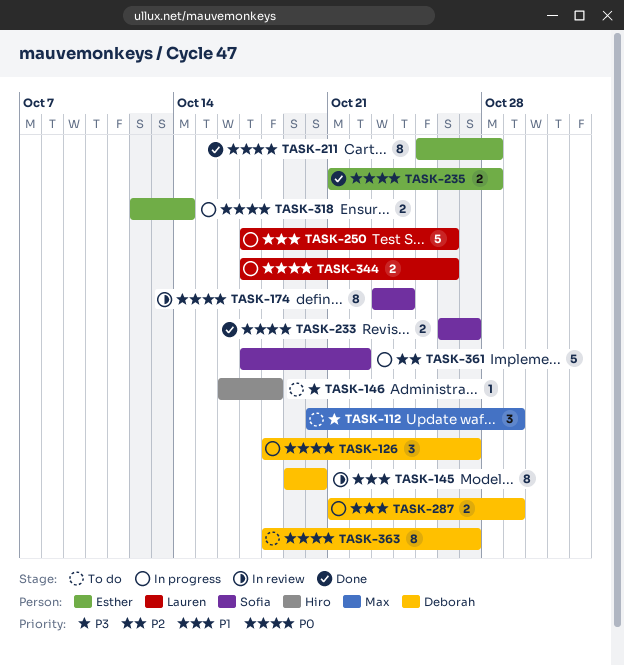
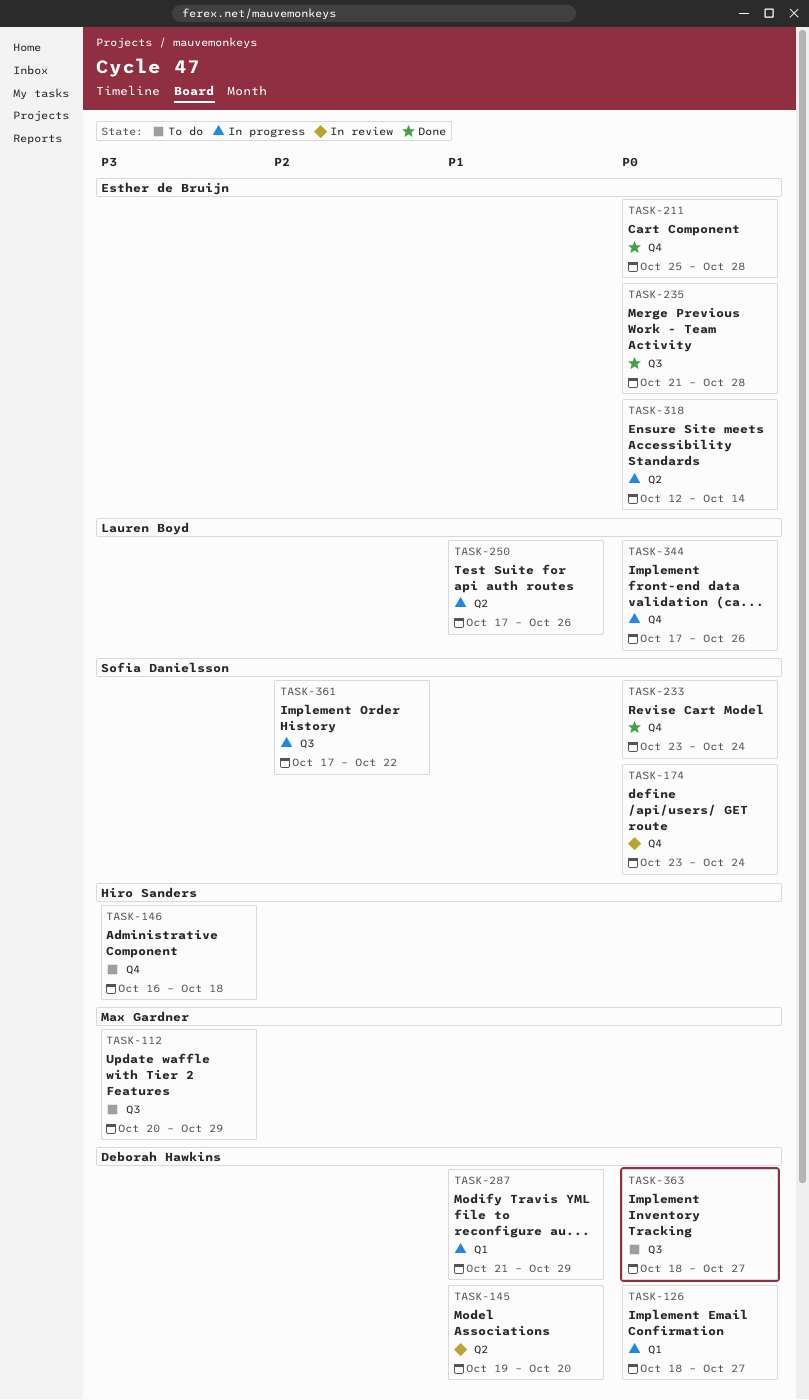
TASK-233, start: Oct 26 -> Oct 23
TASK-233, due: Oct 27 -> Oct 24

